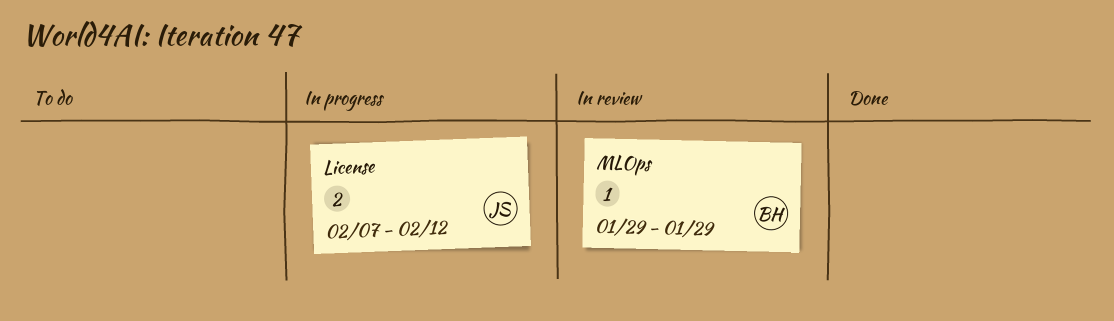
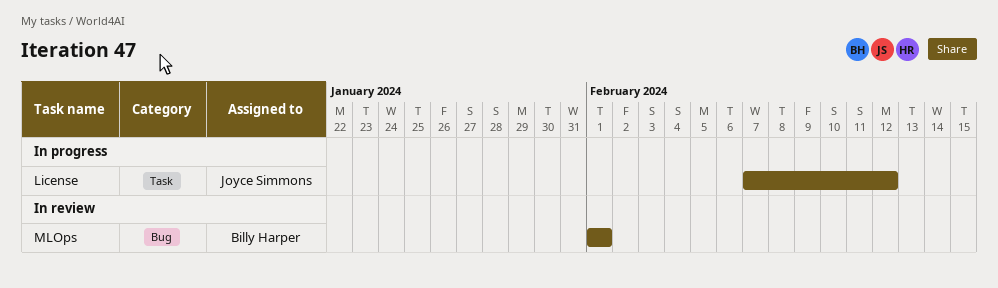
MLOps, start: Jan 29 -> Feb 1
MLOps, due: Jan 29 -> Feb 1

